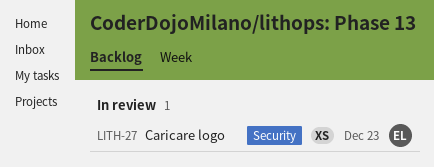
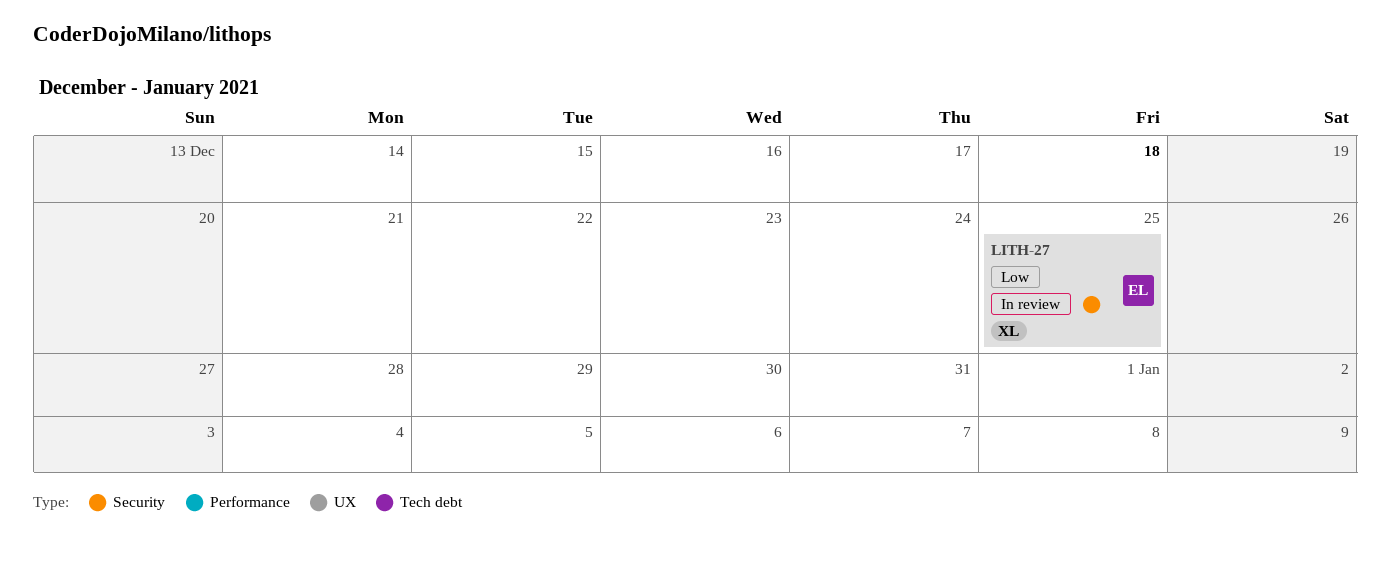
LITH-27, estimate: XS -> XL
LITH-27, due: Dec 23 -> Dec 25

